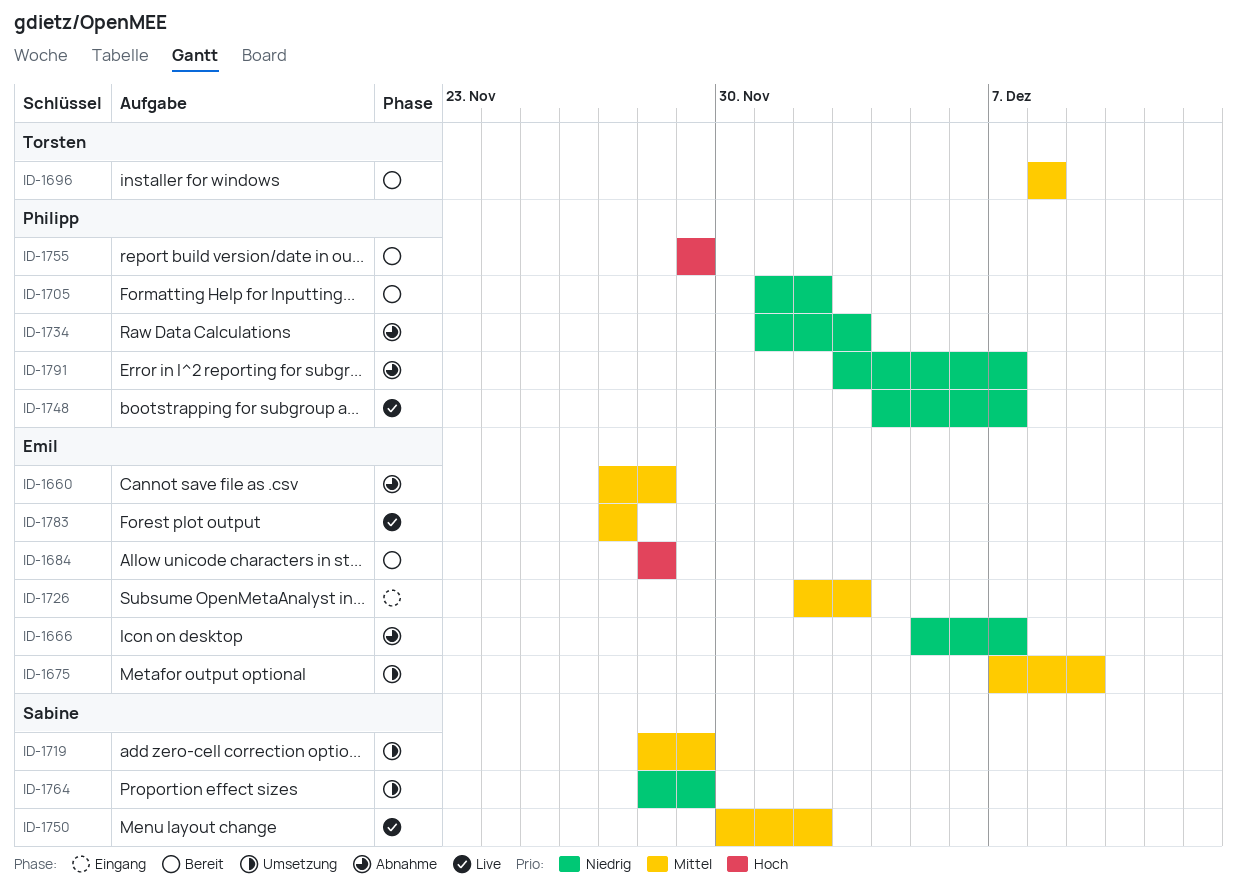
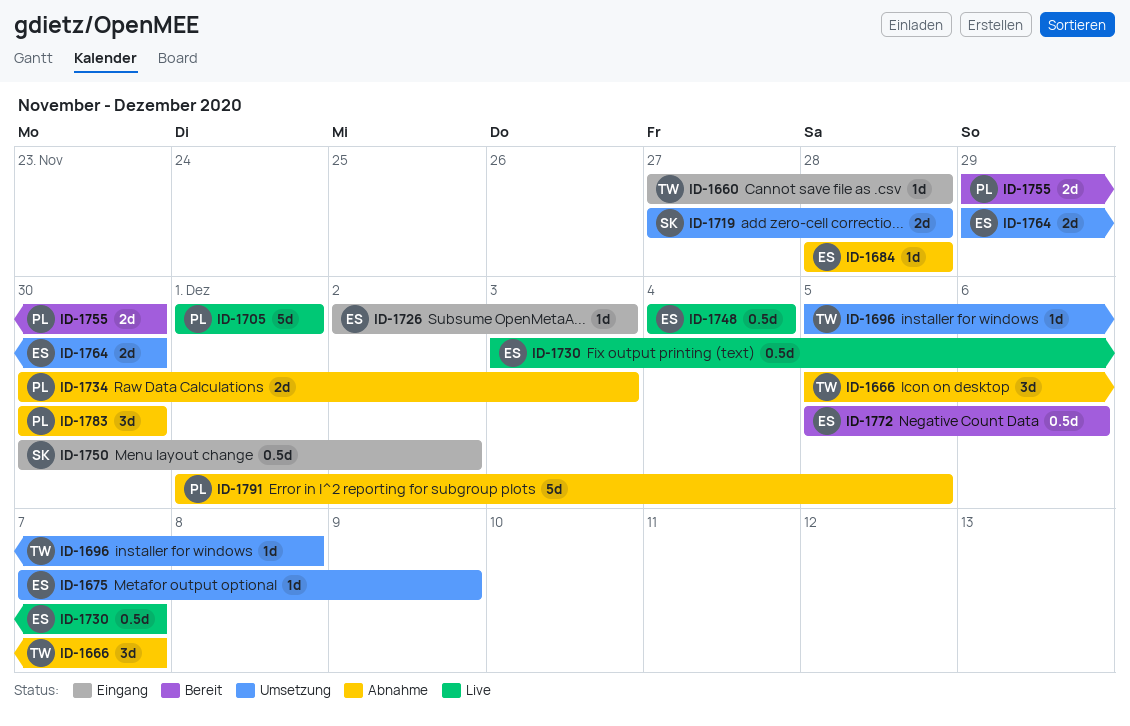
ID-1660, status: Abnahme -> Eingang
ID-1660, owner: Emil -> Torsten
ID-1666, owner: Emil -> Torsten
ID-1684, status: Bereit -> Abnahme
ID-1696, status: Bereit -> Umsetzung
ID-1696, start: Dec 8 -> Dec 5
ID-1705, status: Bereit -> Live
ID-1705, due: Dec 2 -> Dec 1
ID-1719, start: Nov 28 -> Nov 27
ID-1719, due: Nov 29 -> Nov 28
ID-1730: none -> present
ID-1734, start: Dec 1 -> Nov 30
ID-1748, owner: Philipp -> Emil
ID-1748, due: Dec 7 -> Dec 4
ID-1750, status: Live -> Eingang
ID-1755, due: Nov 29 -> Nov 30
ID-1764, owner: Sabine -> Emil
ID-1764, start: Nov 28 -> Nov 29
ID-1764, due: Nov 29 -> Nov 30
ID-1772: none -> present
ID-1783, status: Live -> Abnahme
ID-1783, owner: Emil -> Philipp
ID-1783, start: Nov 27 -> Nov 30
ID-1783, due: Nov 27 -> Nov 30
ID-1791, start: Dec 3 -> Dec 1
ID-1791, due: Dec 7 -> Dec 5

